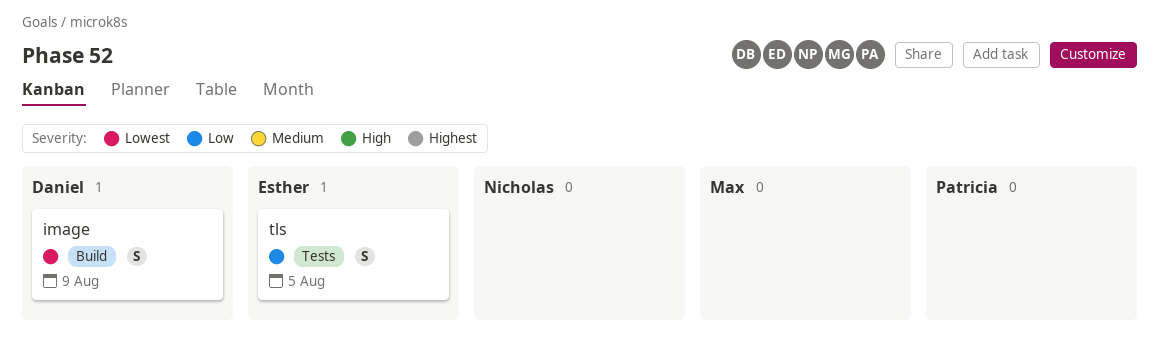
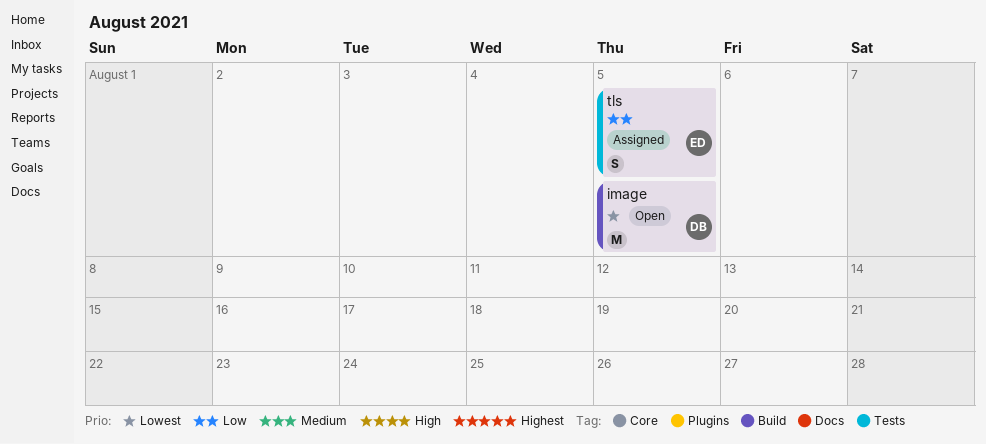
image, estimate: S -> M
image, due: Aug 9 -> Aug 5

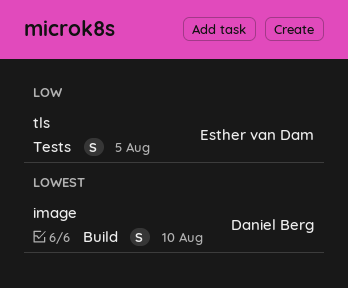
image, estimate: M -> S
image, due: Aug 5 -> Aug 10

